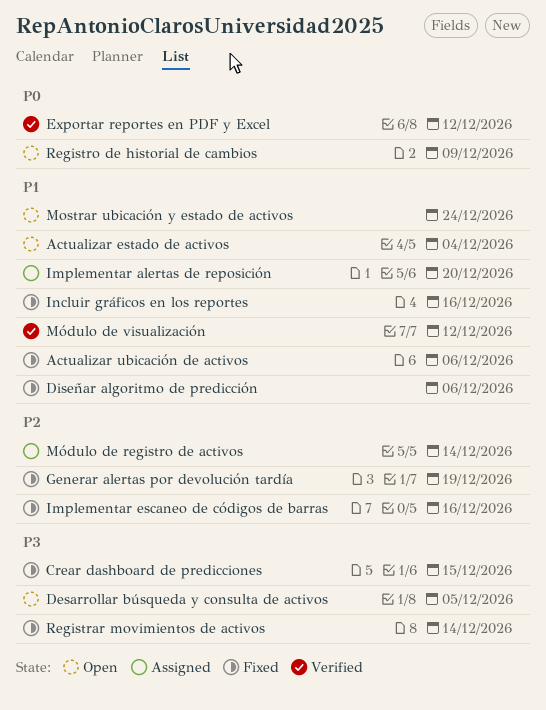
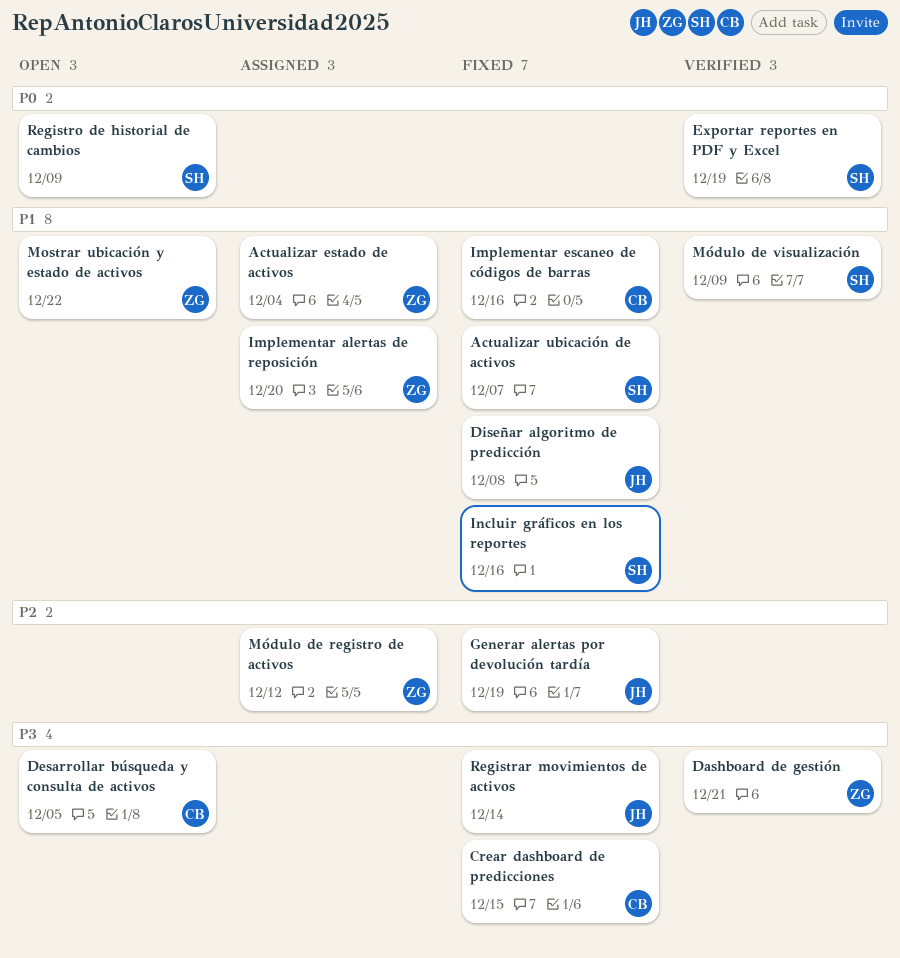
Actualizar estado de activos, status: Open -> Assigned
Actualizar ubicación de activos, due: Dec 6 -> Dec 7
Dashboard de gestión: none -> present
Diseñar algoritmo de predicción, due: Dec 6 -> Dec 8
Exportar reportes en PDF y Excel, due: Dec 12 -> Dec 19
Implementar escaneo de códigos de barras, priority: P2 -> P1
Mostrar ubicación y estado de activos, due: Dec 24 -> Dec 22
Módulo de registro de activos, due: Dec 14 -> Dec 12
Módulo de visualización, due: Dec 12 -> Dec 9

